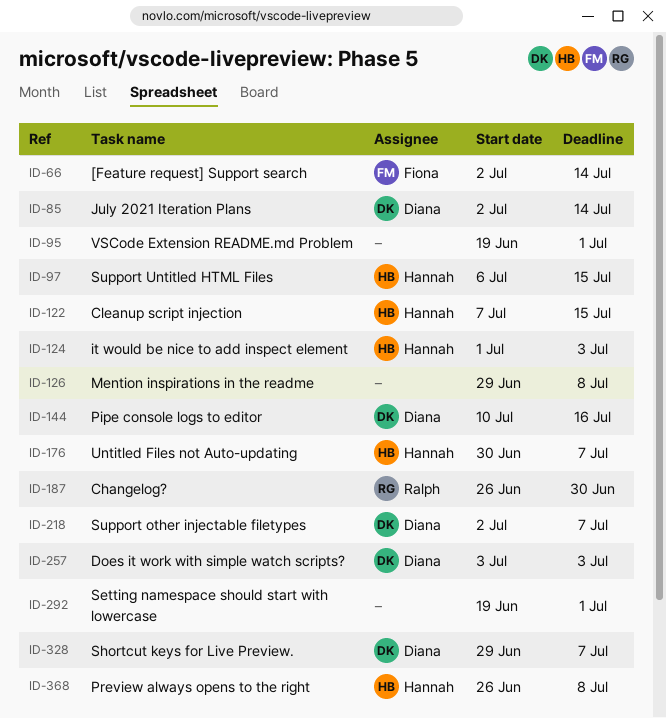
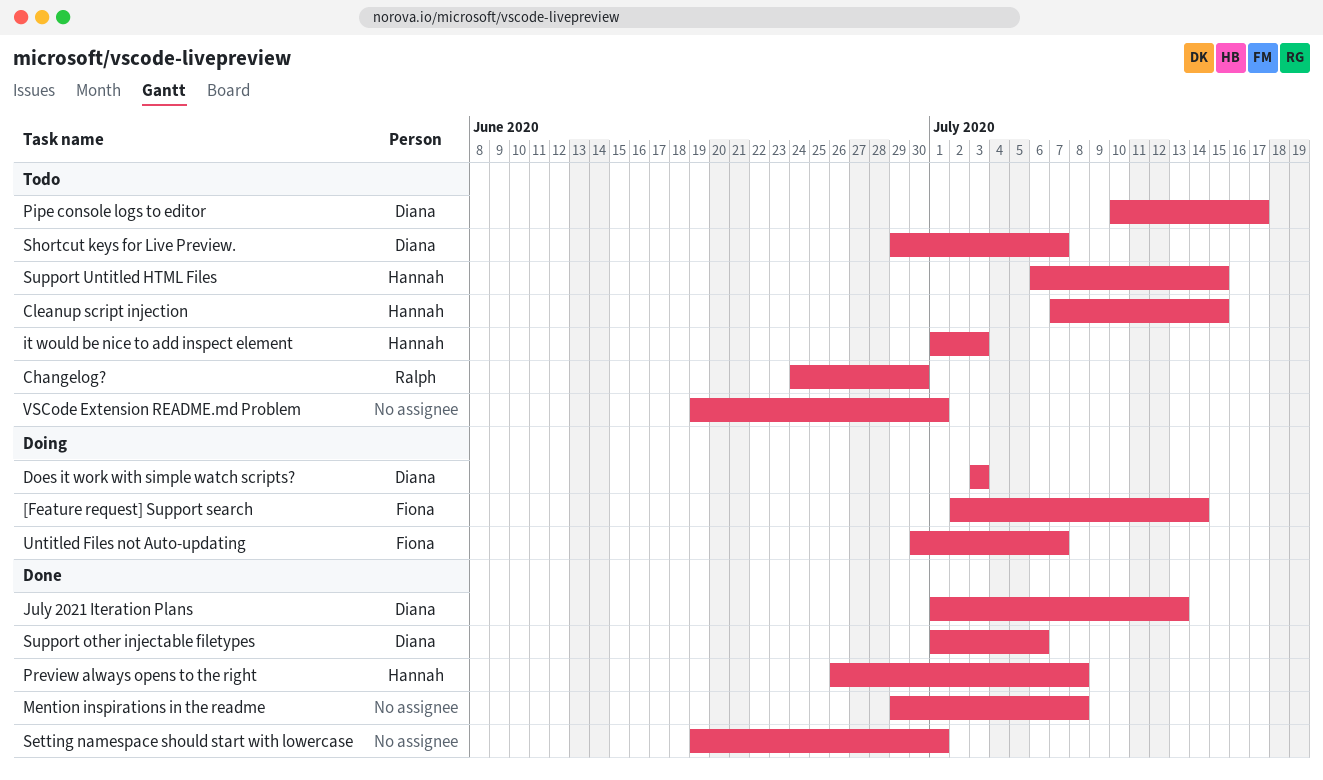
Changelog?, start: Jun 26 -> Jun 24
July 2021 Iteration Plans, start: Jul 2 -> Jul 1
July 2021 Iteration Plans, due: Jul 14 -> Jul 13
Pipe console logs to editor, due: Jul 16 -> Jul 17
Support other injectable filetypes, start: Jul 2 -> Jul 1
Support other injectable filetypes, due: Jul 7 -> Jul 6
Untitled Files not Auto-updating, owner: Hannah -> Fiona

